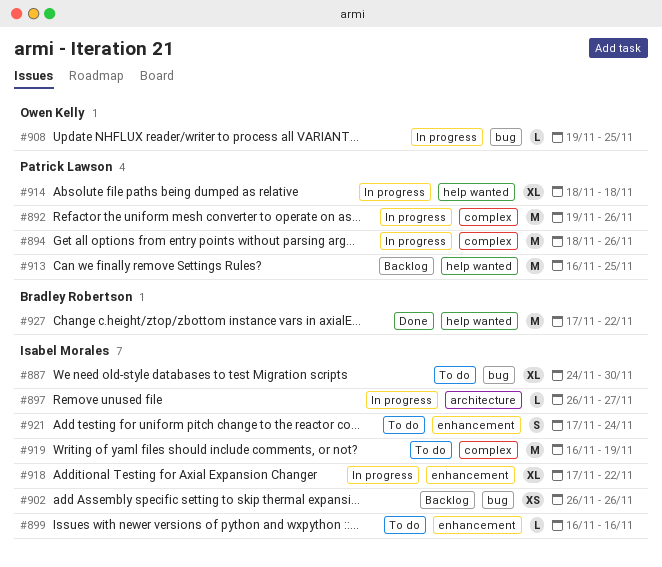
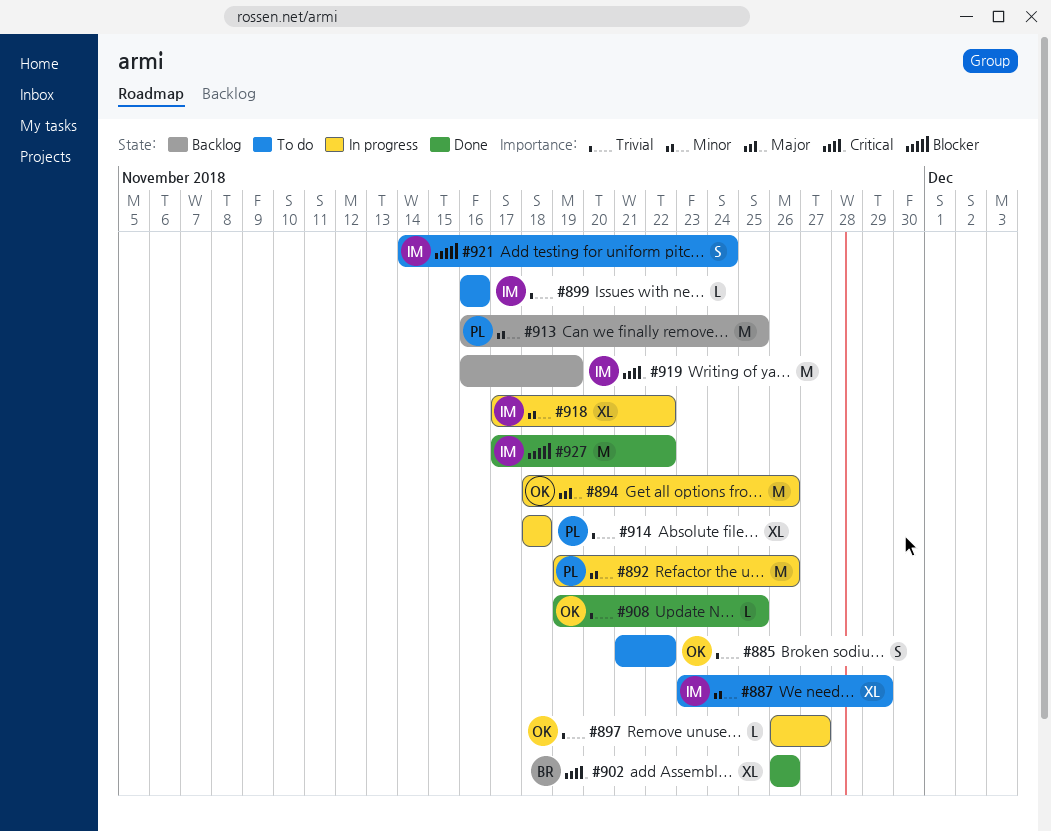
#885: none -> present
#887, start: Nov 24 -> Nov 23
#887, due: Nov 30 -> Nov 29
#894, owner: Patrick Lawson -> Owen Kelly
#897, owner: Isabel Morales -> Owen Kelly
#902, status: Backlog -> Done
#902, owner: Isabel Morales -> Bradley Robertson
#902, estimate: XS -> XL
#908, status: In progress -> Done
#919, status: To do -> Backlog
#921, start: Nov 17 -> Nov 14
#927, owner: Bradley Robertson -> Isabel Morales

